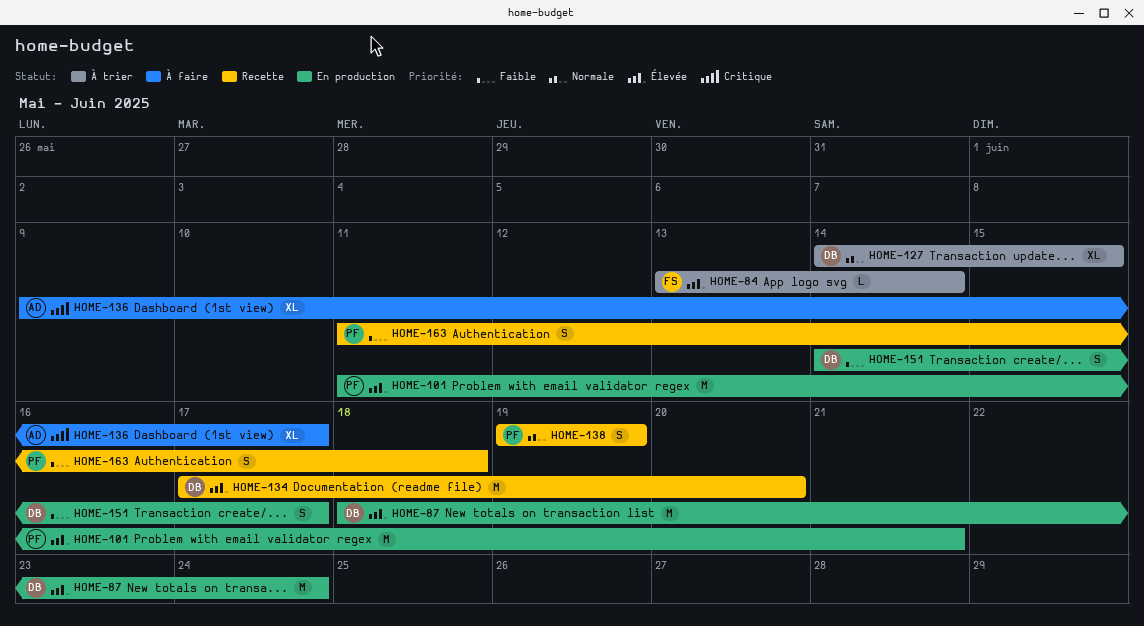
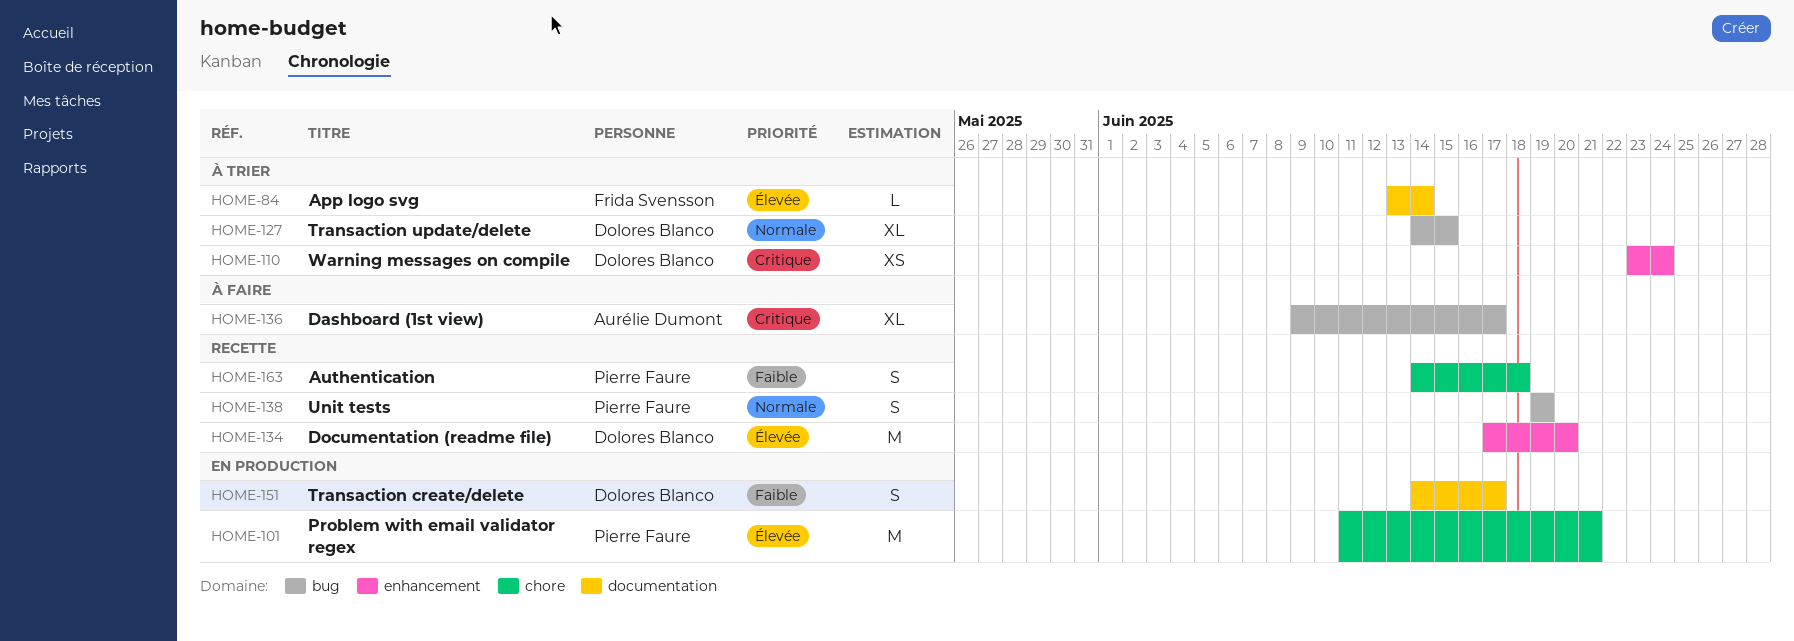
HOME-87: present -> none
HOME-110: none -> present
HOME-163, start: Jun 11 -> Jun 14

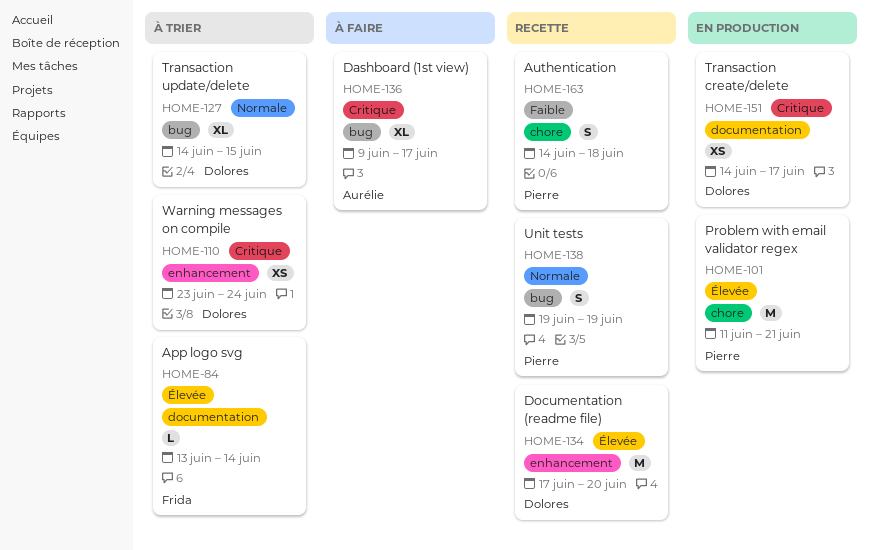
HOME-151, priority: Faible -> Critique
HOME-151, estimate: S -> XS

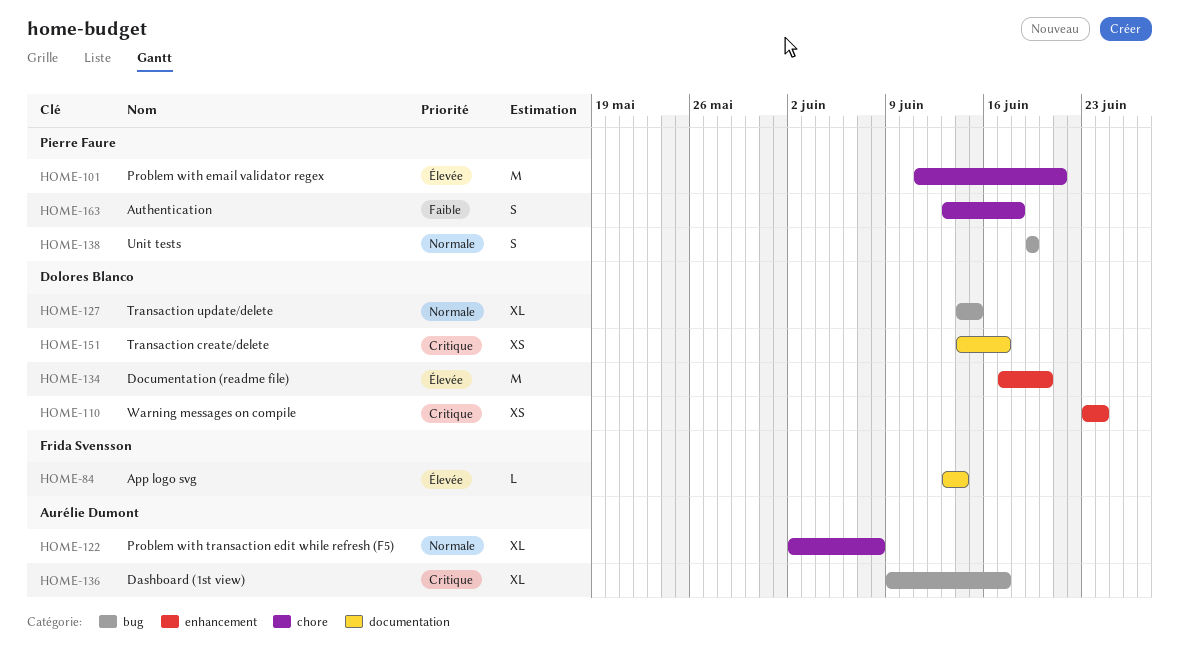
HOME-122: none -> present
HOME-163, start: Jun 14 -> Jun 13

